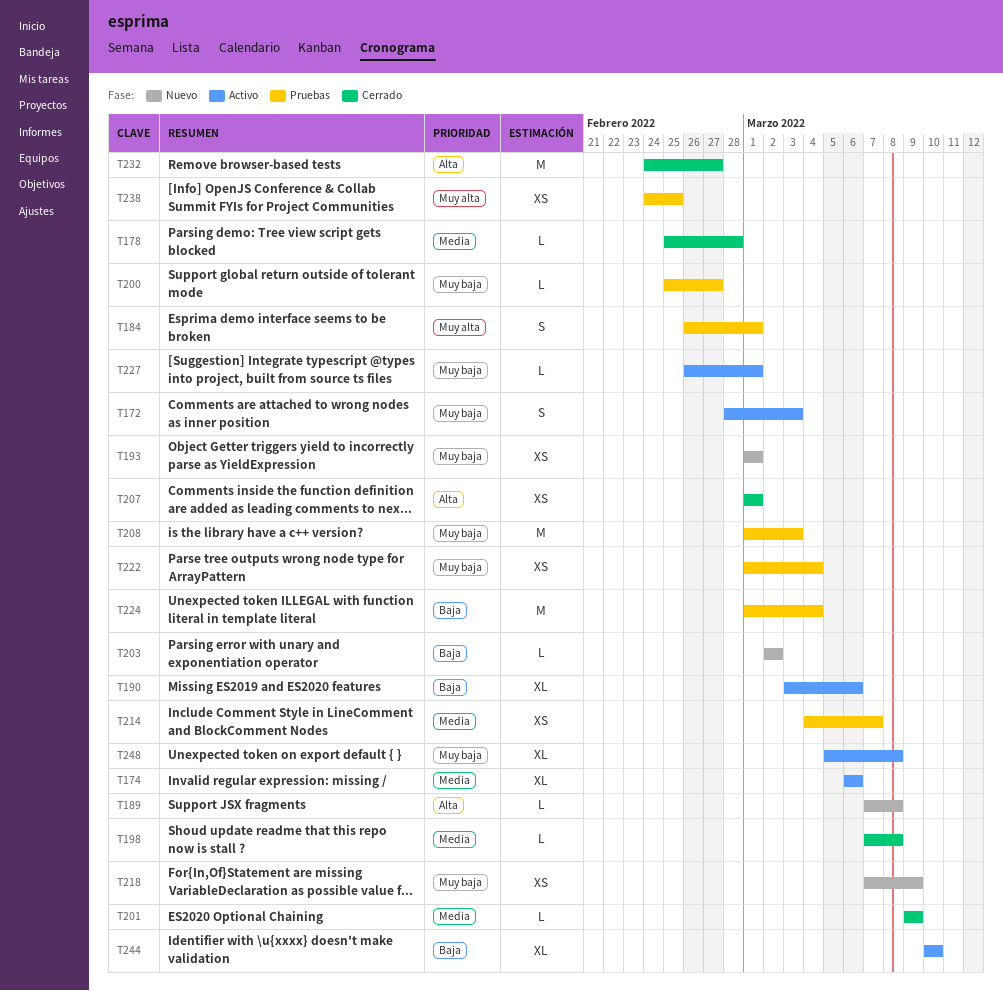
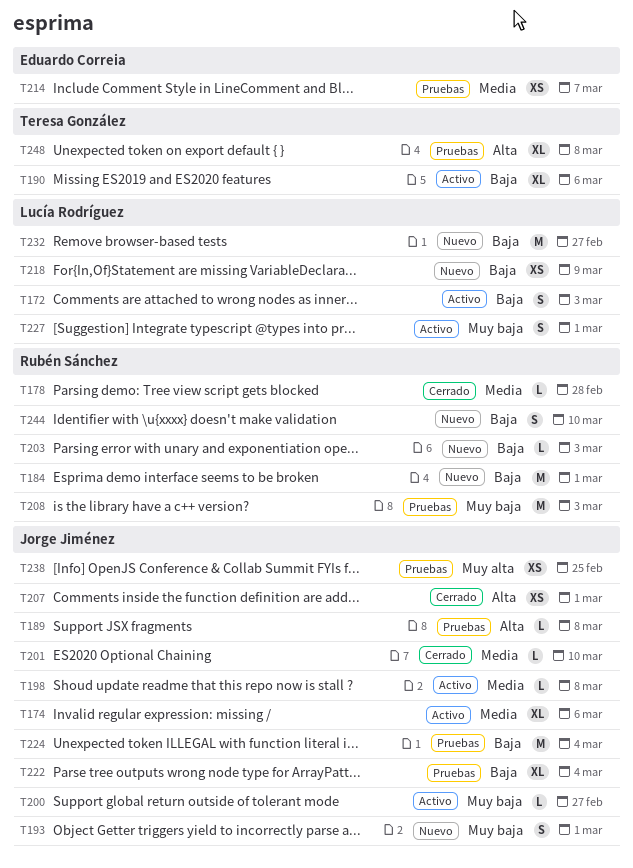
T172, priority: Muy baja -> Baja
T184, status: Pruebas -> Nuevo
T184, priority: Muy alta -> Baja
T184, estimate: S -> M
T189, status: Nuevo -> Pruebas
T193, estimate: XS -> S
T198, status: Cerrado -> Activo
T200, status: Pruebas -> Activo
T201, due: Mar 9 -> Mar 10
T203, due: Mar 2 -> Mar 3
T218, priority: Muy baja -> Baja
T222, priority: Muy baja -> Baja
T222, estimate: XS -> XL
T227, estimate: L -> S
T232, status: Cerrado -> Nuevo
T232, priority: Alta -> Baja
T244, status: Activo -> Nuevo
T244, estimate: XL -> S
T248, status: Activo -> Pruebas
T248, priority: Muy baja -> Alta

